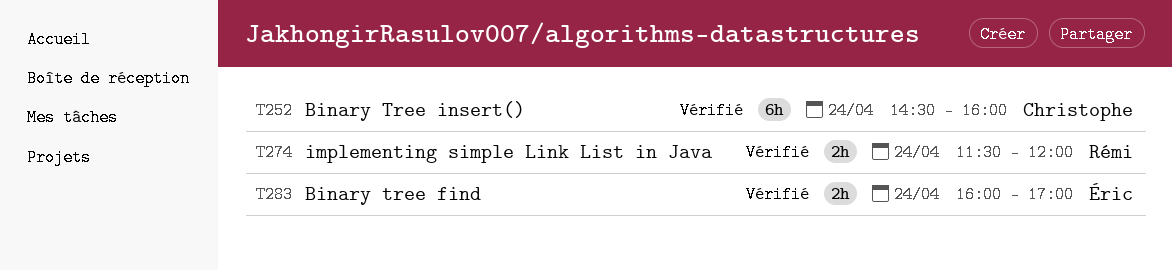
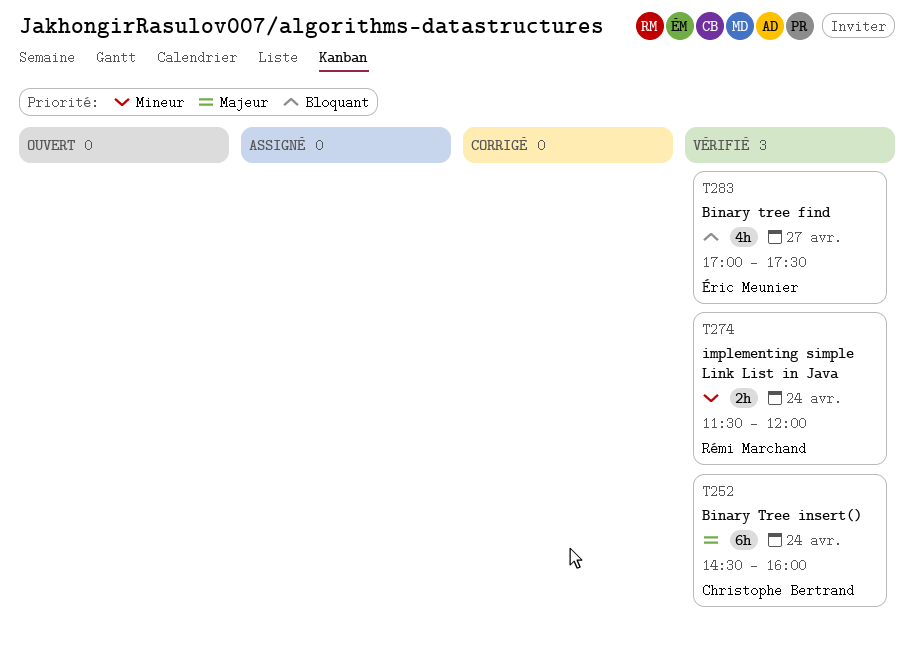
T283, estimate: 2h -> 4h
T283, day: Apr 24 -> Apr 27
T283, begins: 16:00 -> 17:00
T283, ends: 17:00 -> 17:30

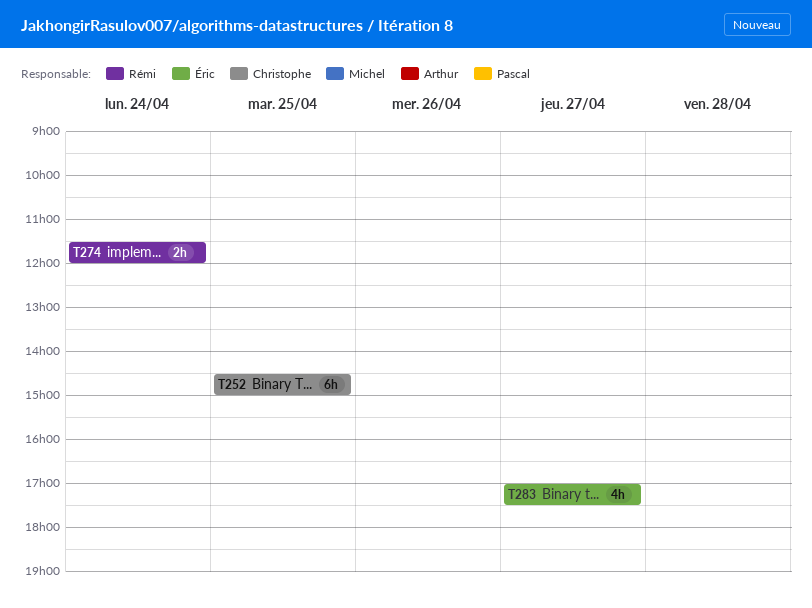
T252, day: Apr 24 -> Apr 25
T252, ends: 16:00 -> 15:00

